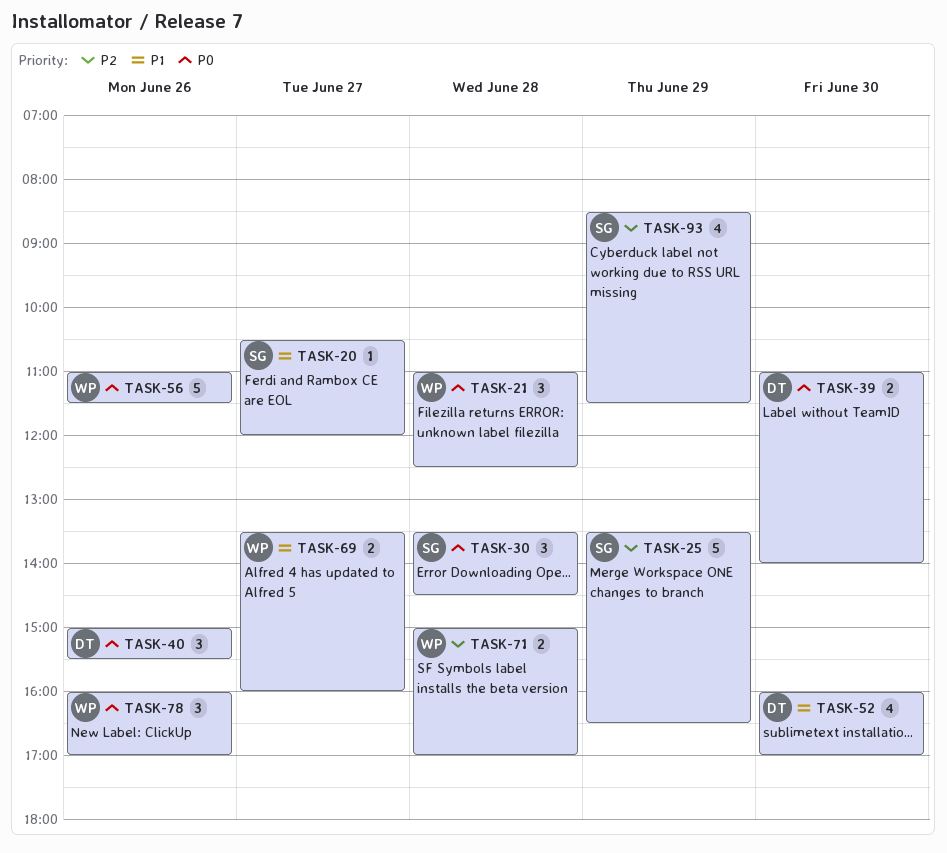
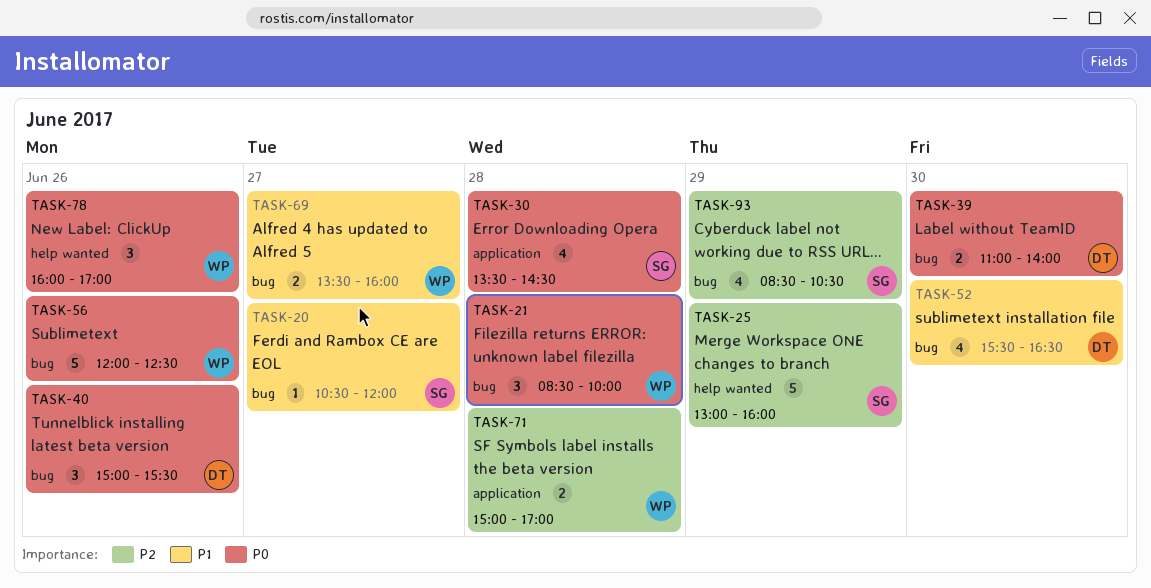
TASK-21, begins: 11:00 -> 08:30
TASK-21, ends: 12:30 -> 10:00
TASK-25, begins: 13:30 -> 13:00
TASK-25, ends: 16:30 -> 16:00
TASK-30, estimate: 3 -> 4
TASK-52, begins: 16:00 -> 15:30
TASK-52, ends: 17:00 -> 16:30
TASK-56, begins: 11:00 -> 12:00
TASK-56, ends: 11:30 -> 12:30
TASK-93, ends: 11:30 -> 10:30

